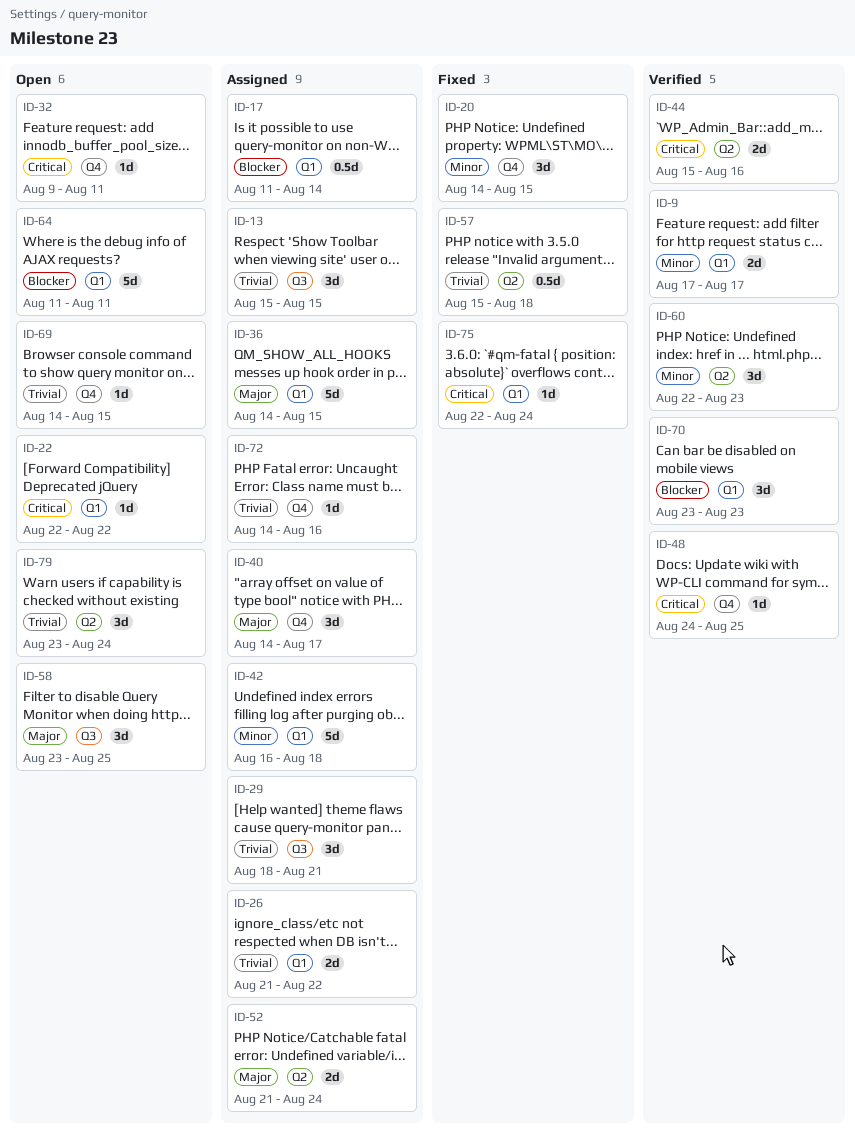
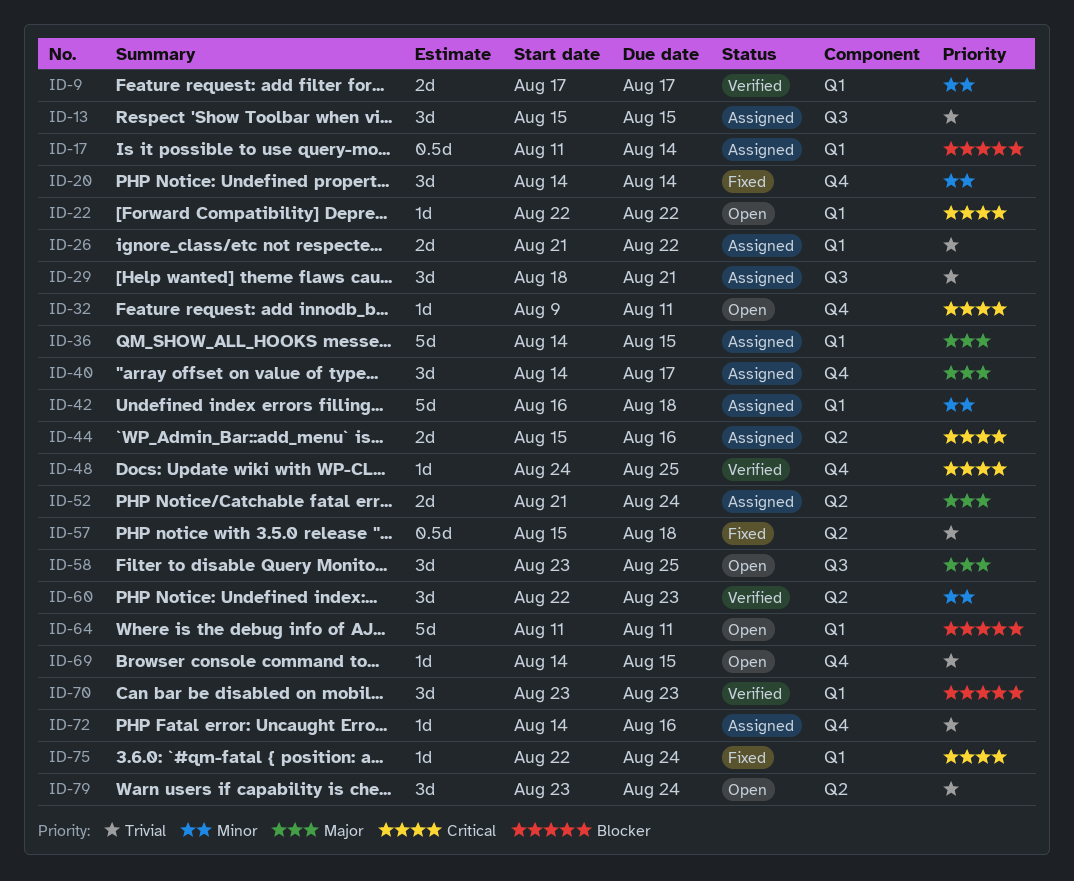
ID-20, due: Aug 15 -> Aug 14
ID-44, status: Verified -> Assigned

